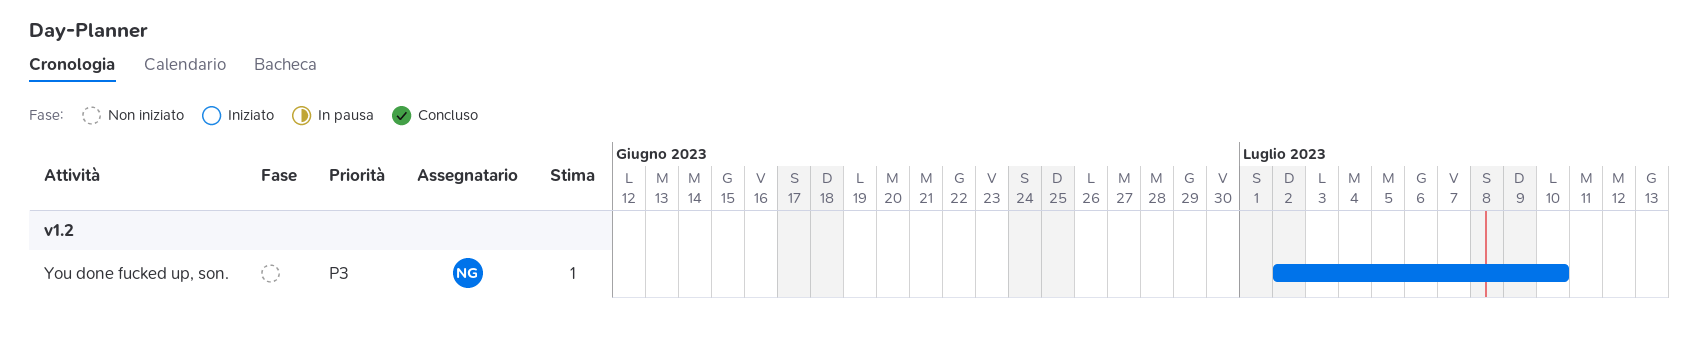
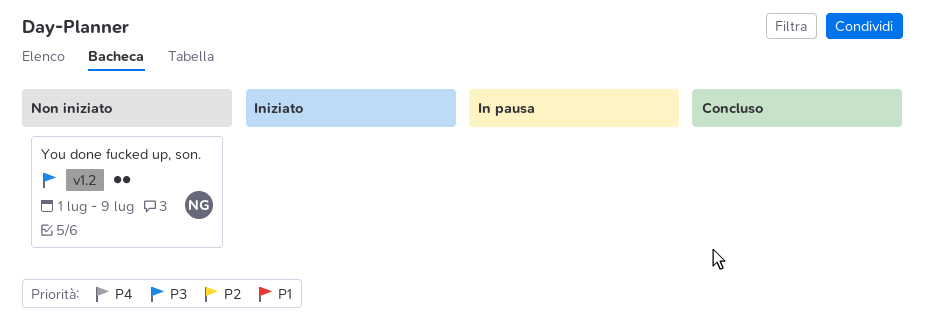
You done fucked up, son., estimate: 1 -> 2
You done fucked up, son., start: Jul 2 -> Jul 1
You done fucked up, son., due: Jul 10 -> Jul 9

